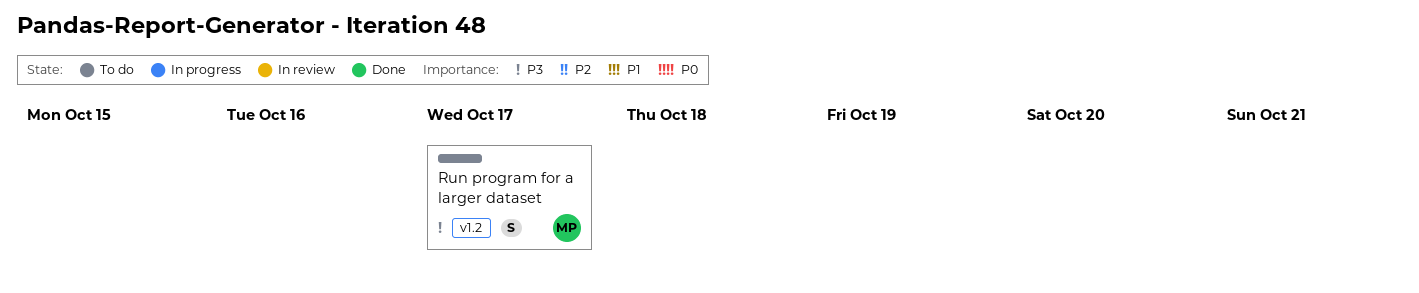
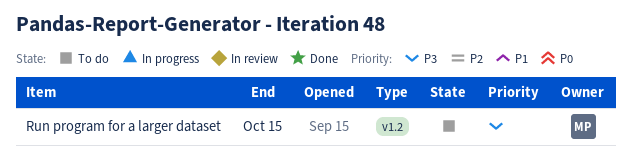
Run program for a larger dataset, due: Oct 17 -> Oct 15

